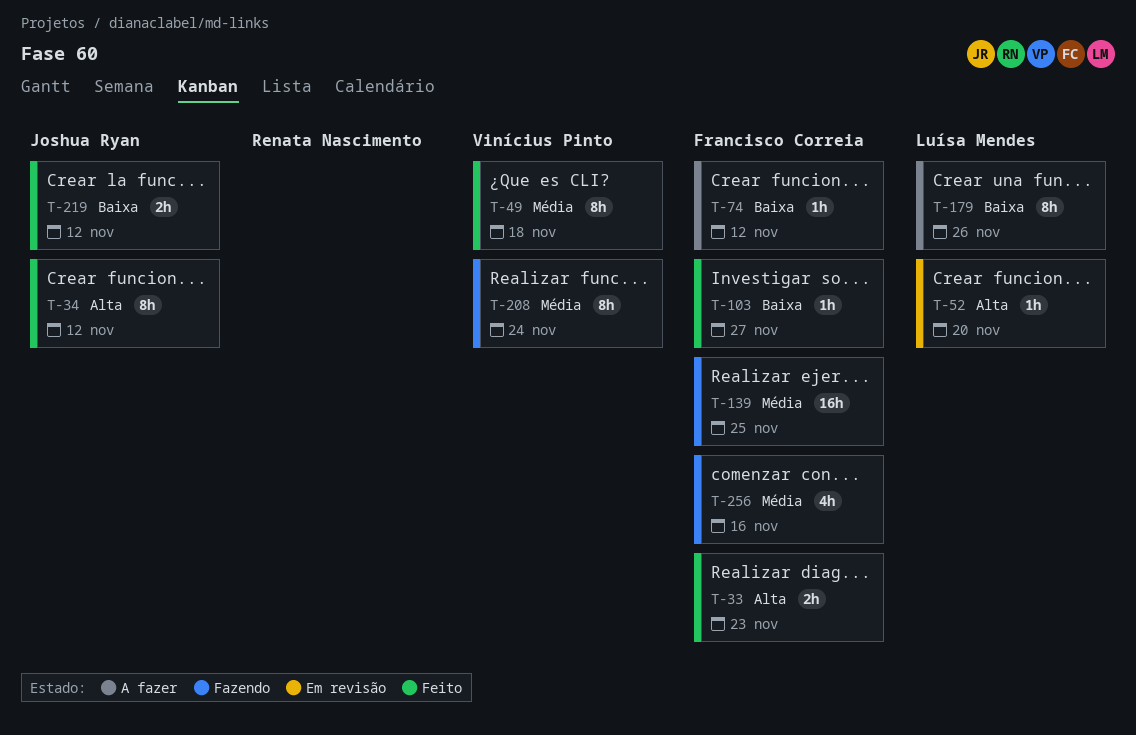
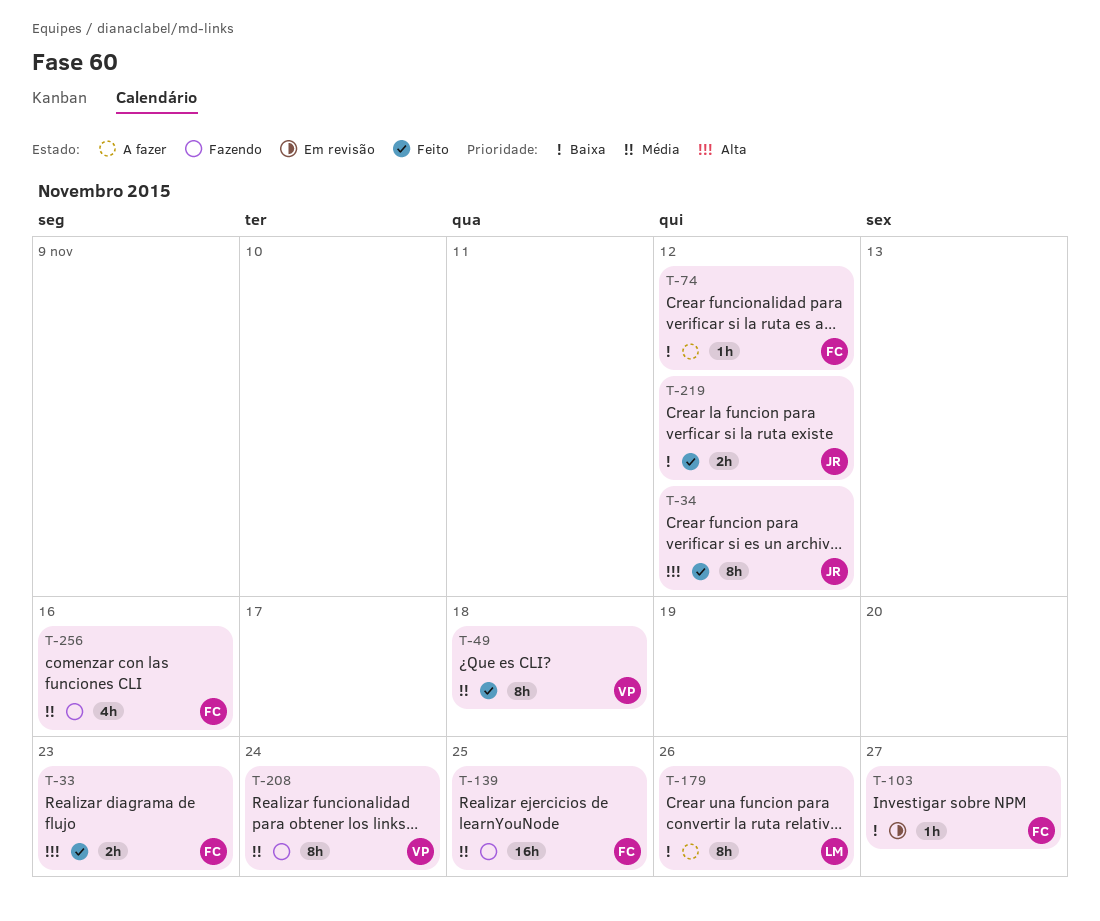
T-52: present -> none
T-103, status: Feito -> Em revisão

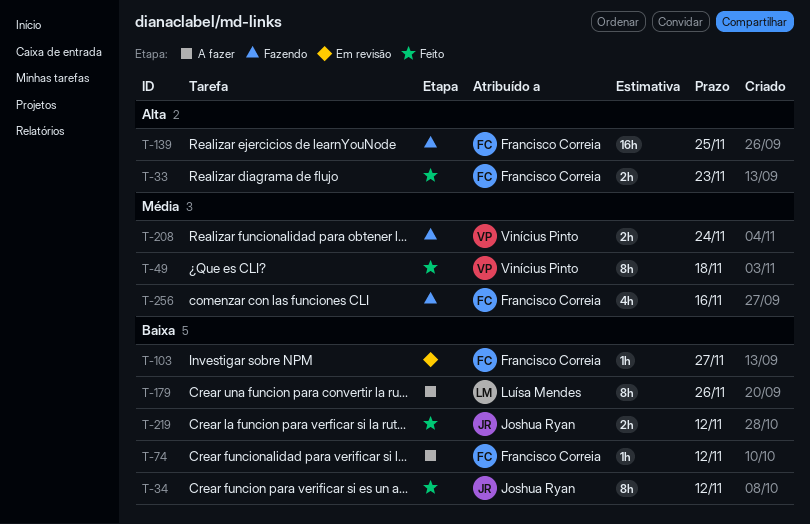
T-34, priority: Alta -> Baixa
T-139, priority: Média -> Alta
T-208, estimate: 8h -> 2h

